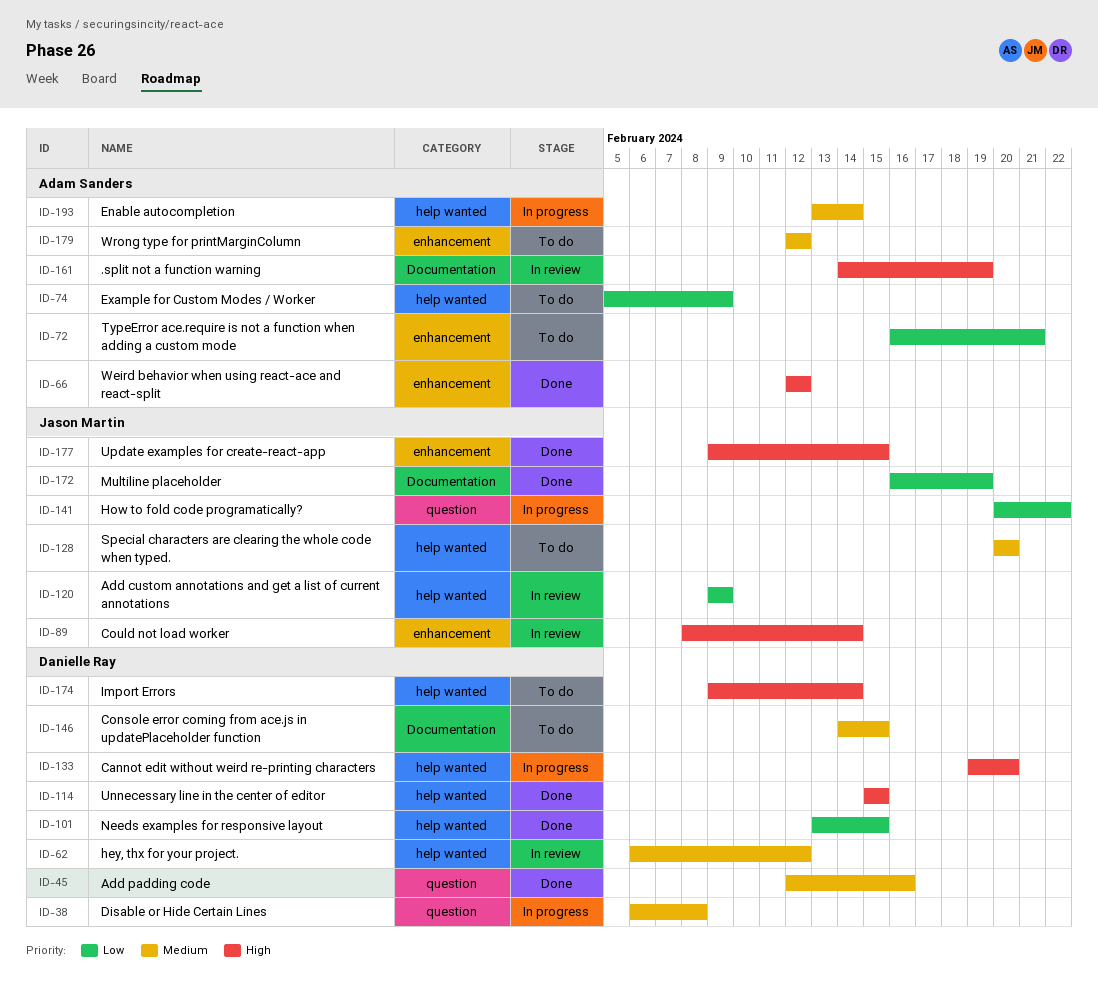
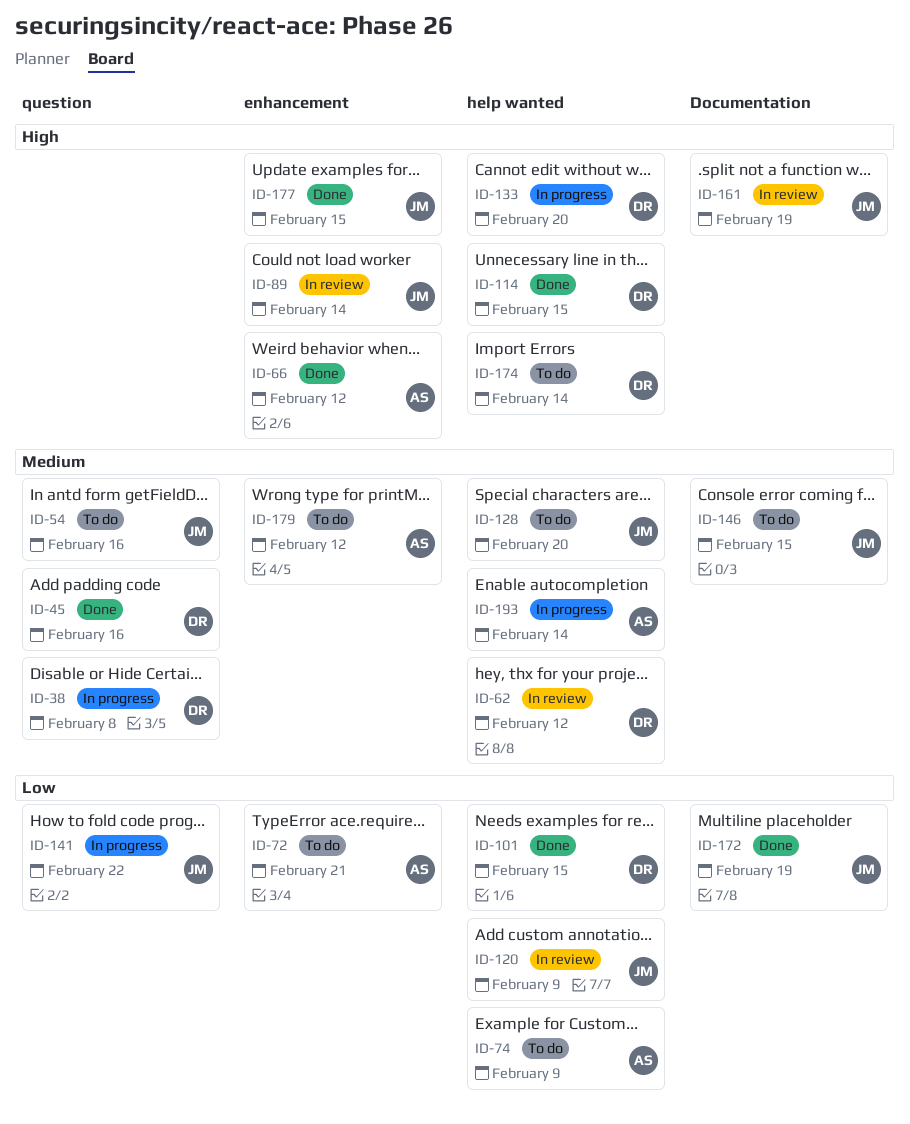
ID-54: none -> present
ID-146, owner: Danielle Ray -> Jason Martin
ID-161, owner: Adam Sanders -> Jason Martin

